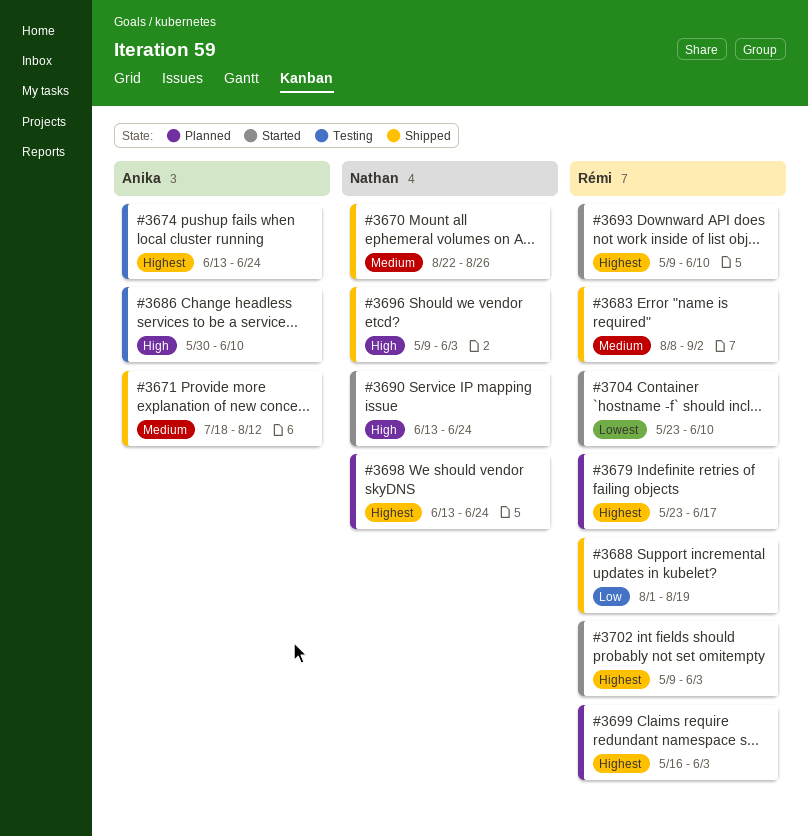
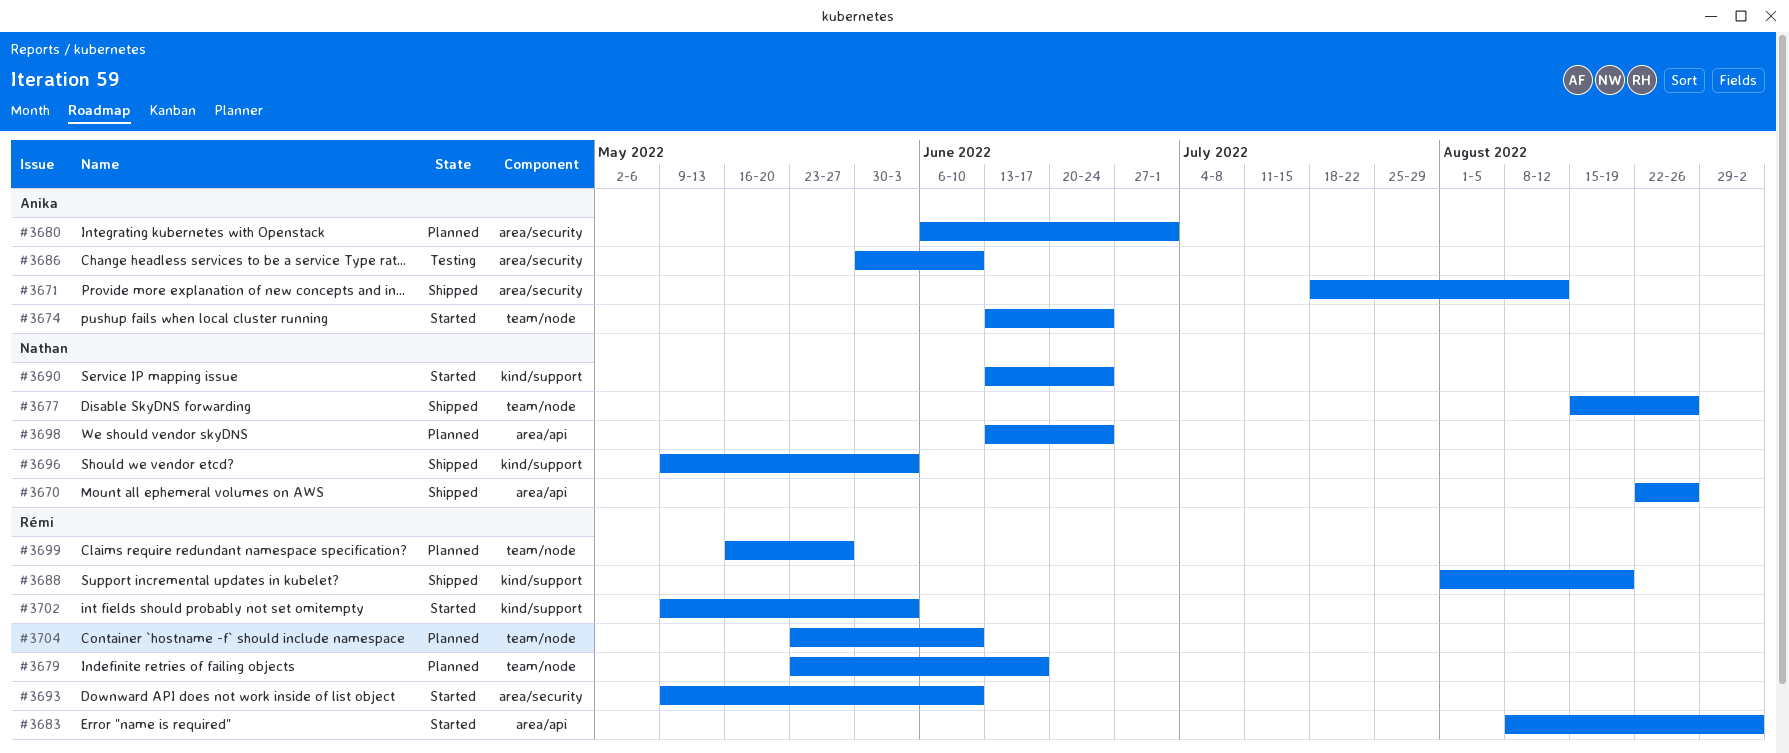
#3674, status: Testing -> Started
#3677: none -> present
#3680: none -> present
#3683, status: Shipped -> Started
#3699, due: Jun 3 -> May 27
#3704, status: Started -> Planned

